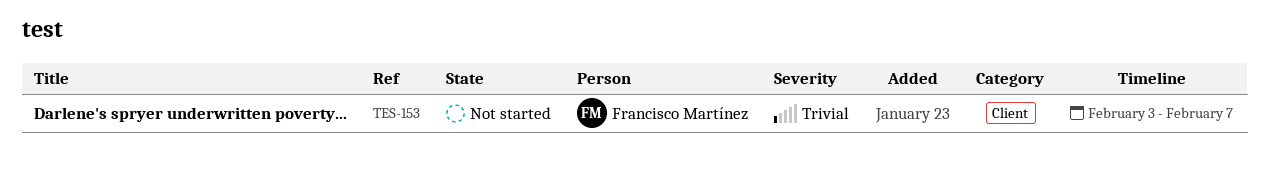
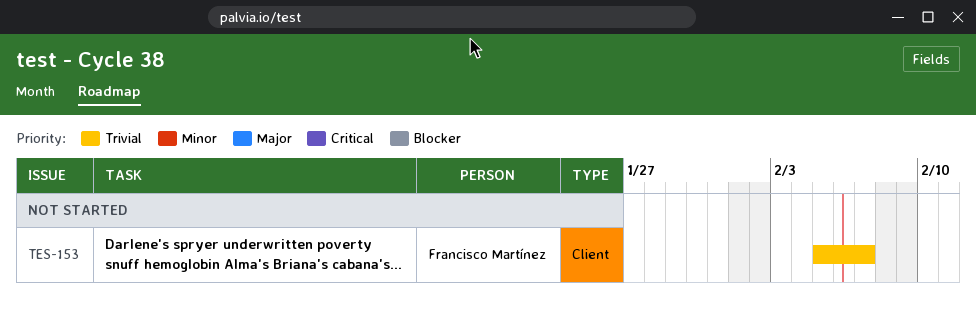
TES-153, start: Feb 3 -> Feb 5

